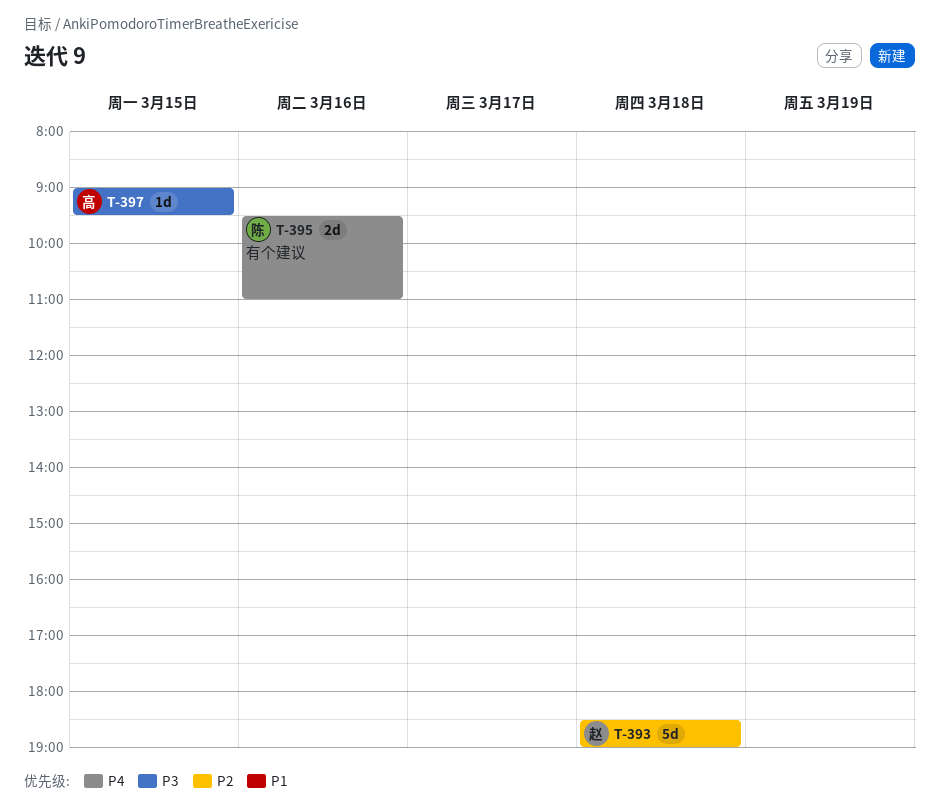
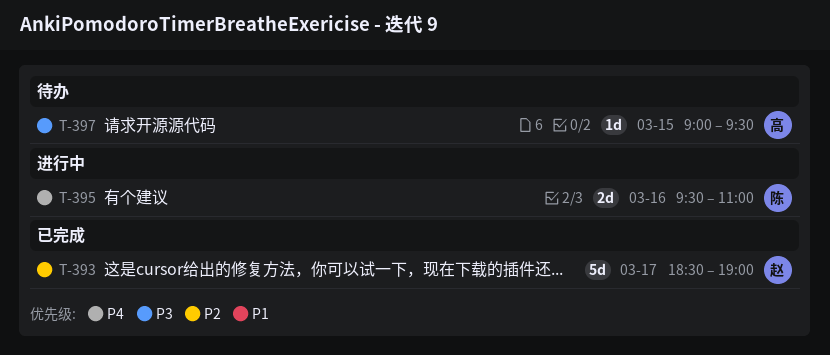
T-393, day: Mar 18 -> Mar 17

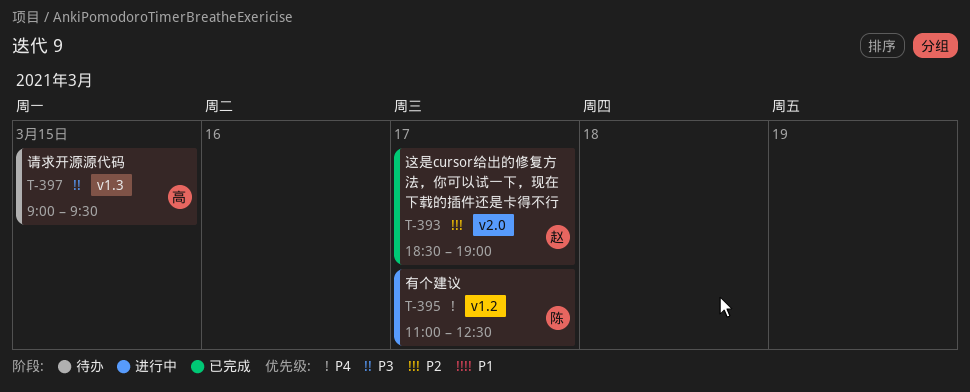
T-395, day: Mar 16 -> Mar 17
T-395, begins: 09:30 -> 11:00
T-395, ends: 11:00 -> 12:30

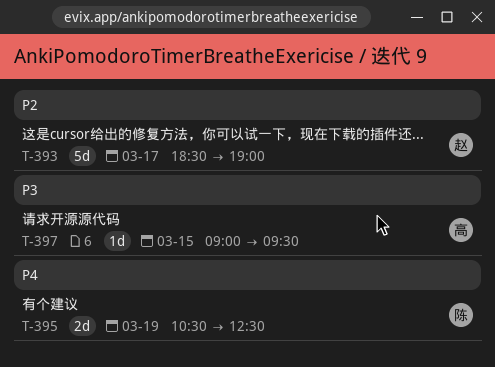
T-395, day: Mar 17 -> Mar 19
T-395, begins: 11:00 -> 10:30

